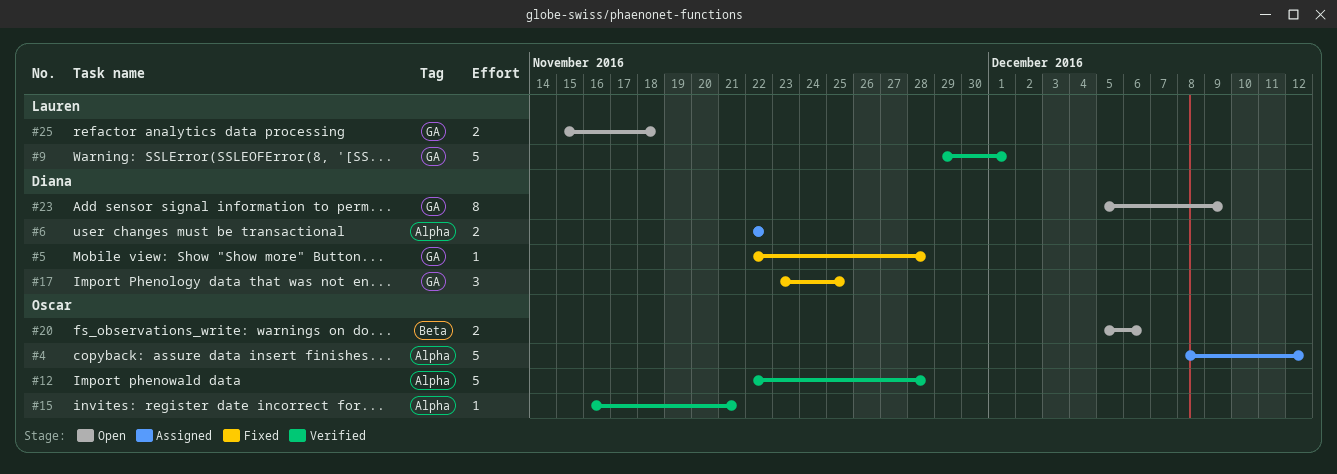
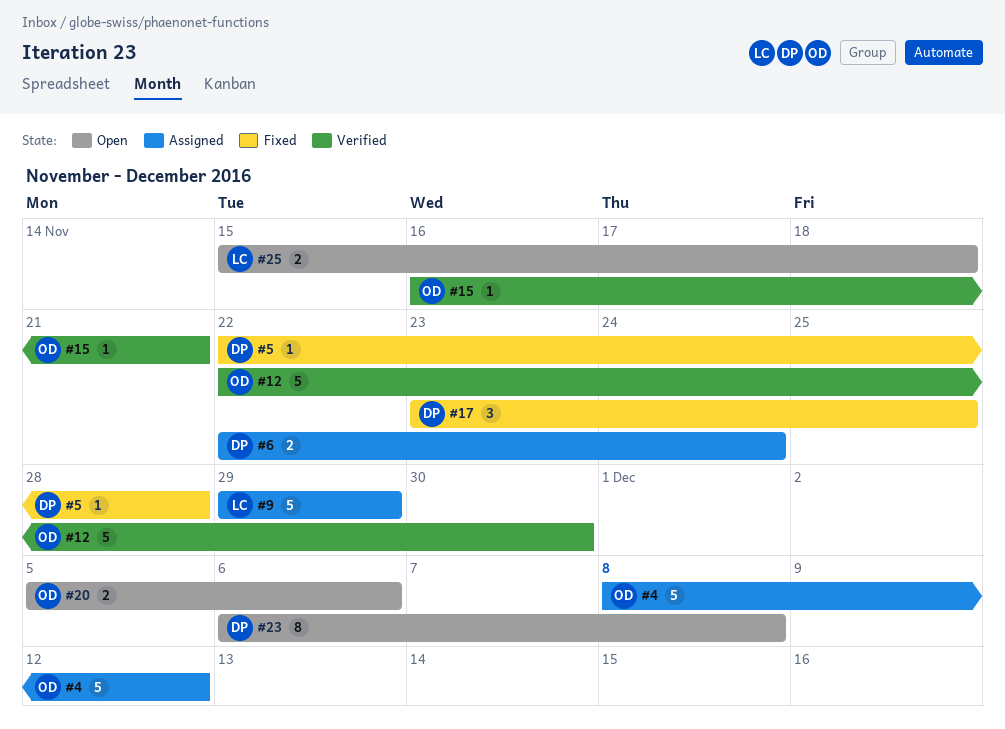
#6, due: Nov 22 -> Nov 24
#9, status: Verified -> Assigned
#9, due: Dec 1 -> Nov 29
#12, due: Nov 28 -> Nov 30
#23, start: Dec 5 -> Dec 6
#23, due: Dec 9 -> Dec 8

